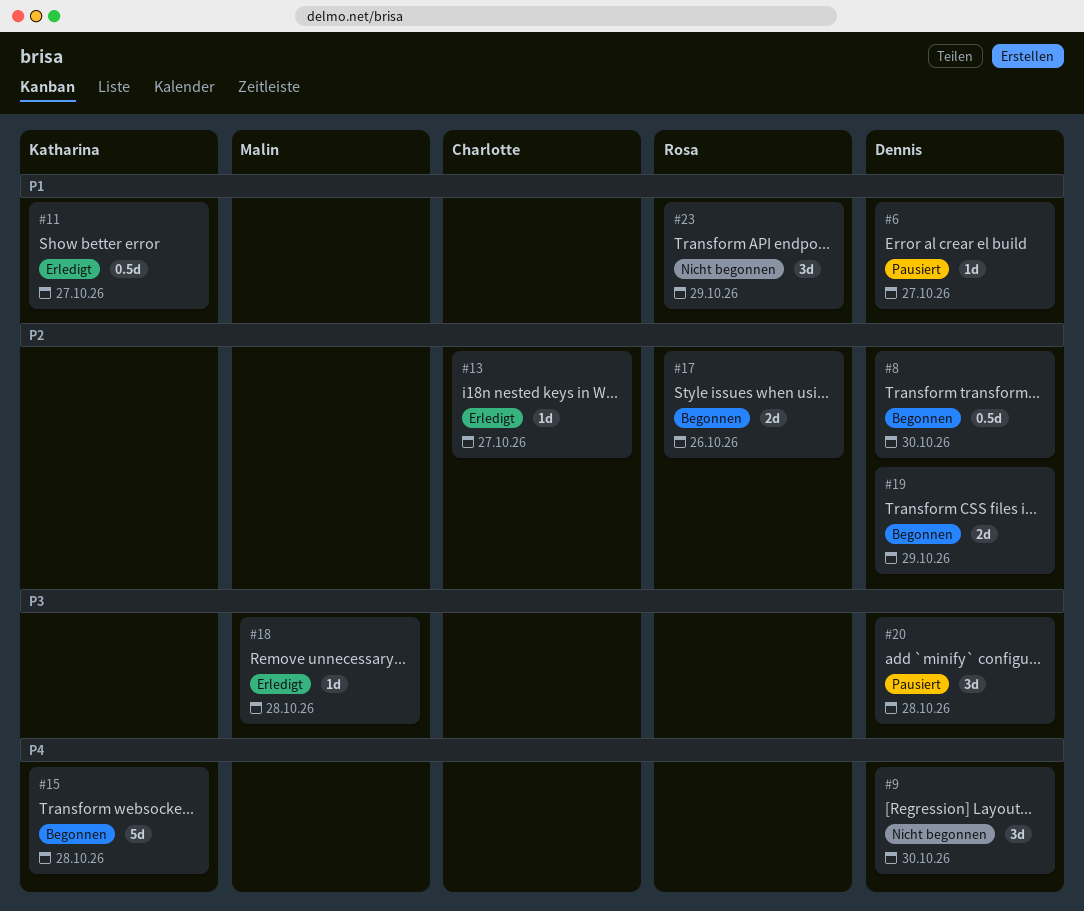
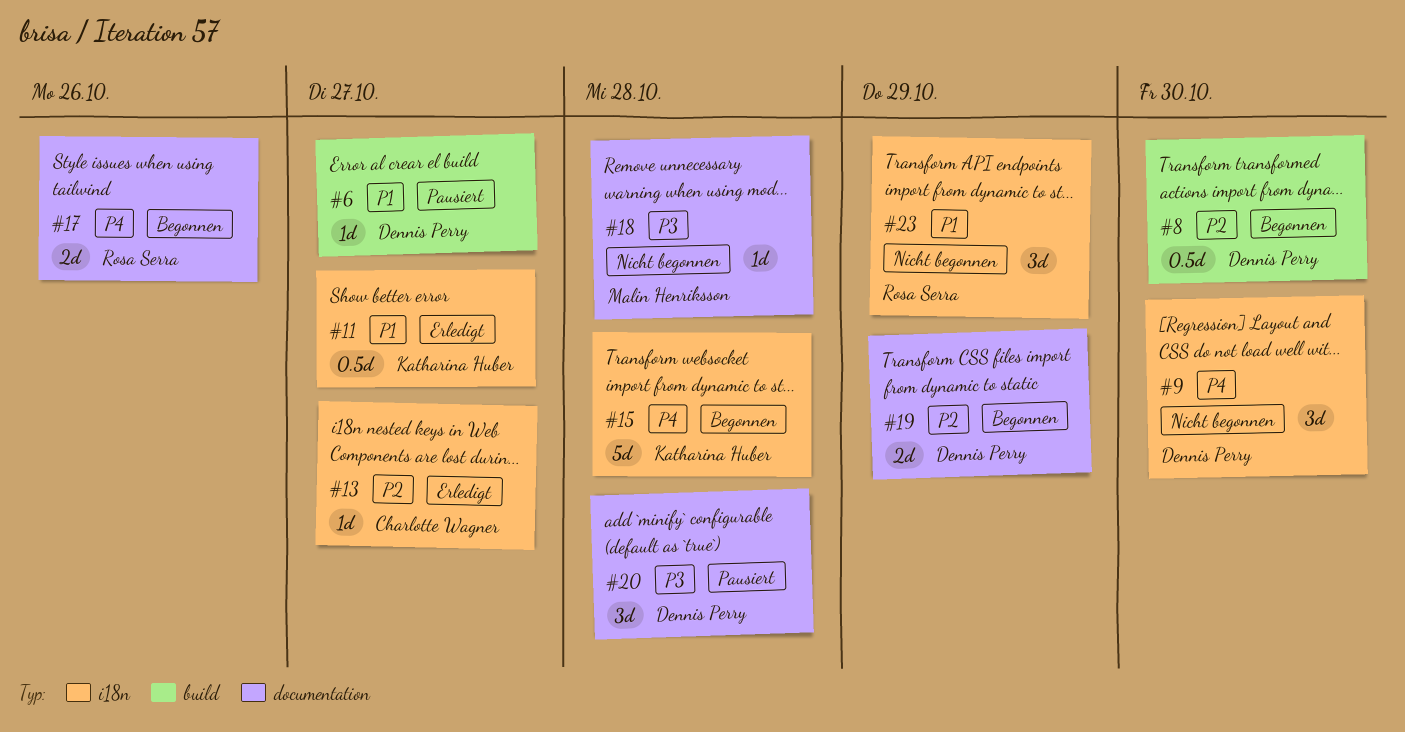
#17, priority: P2 -> P4
#18, status: Erledigt -> Nicht begonnen

